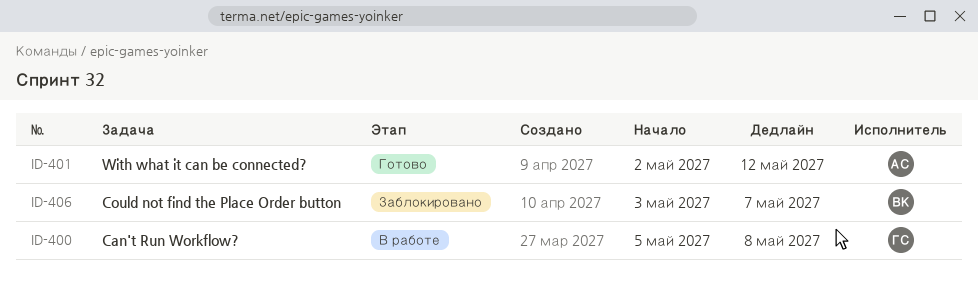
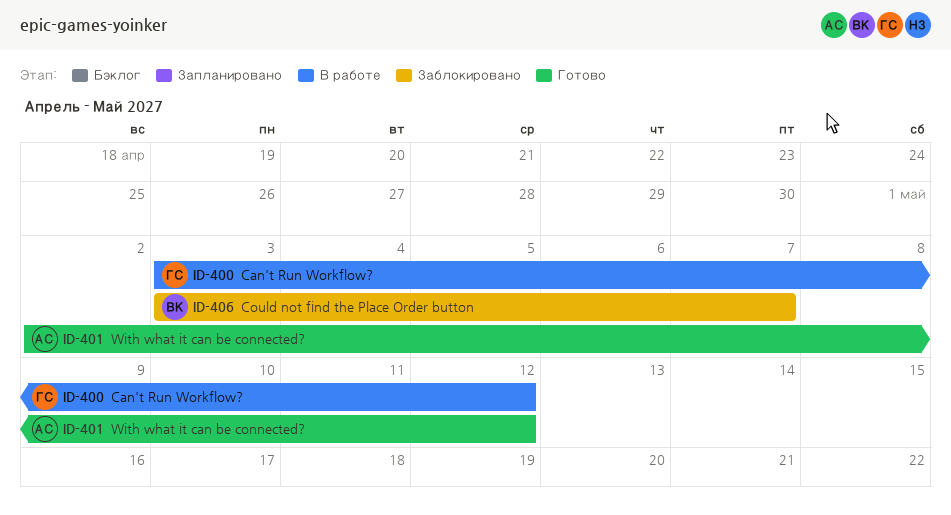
ID-400, start: May 5 -> May 3
ID-400, due: May 8 -> May 12

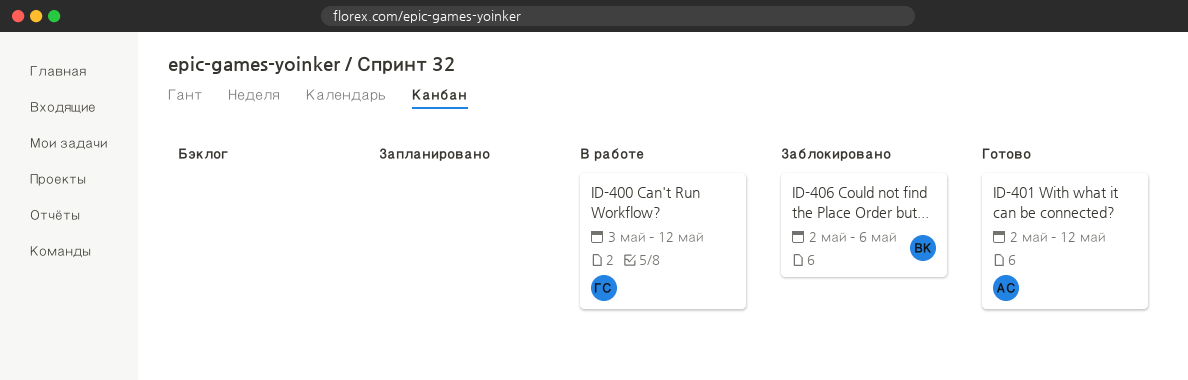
ID-406, start: May 3 -> May 2
ID-406, due: May 7 -> May 6

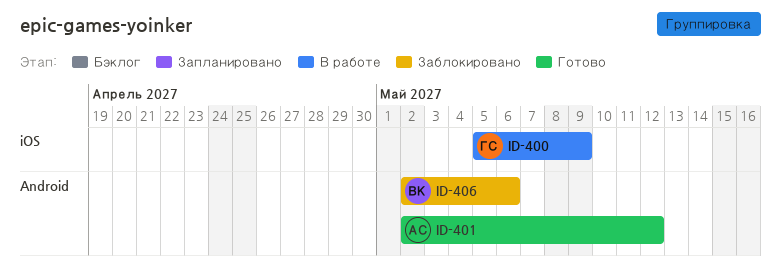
ID-400, start: May 3 -> May 5
ID-400, due: May 12 -> May 9

